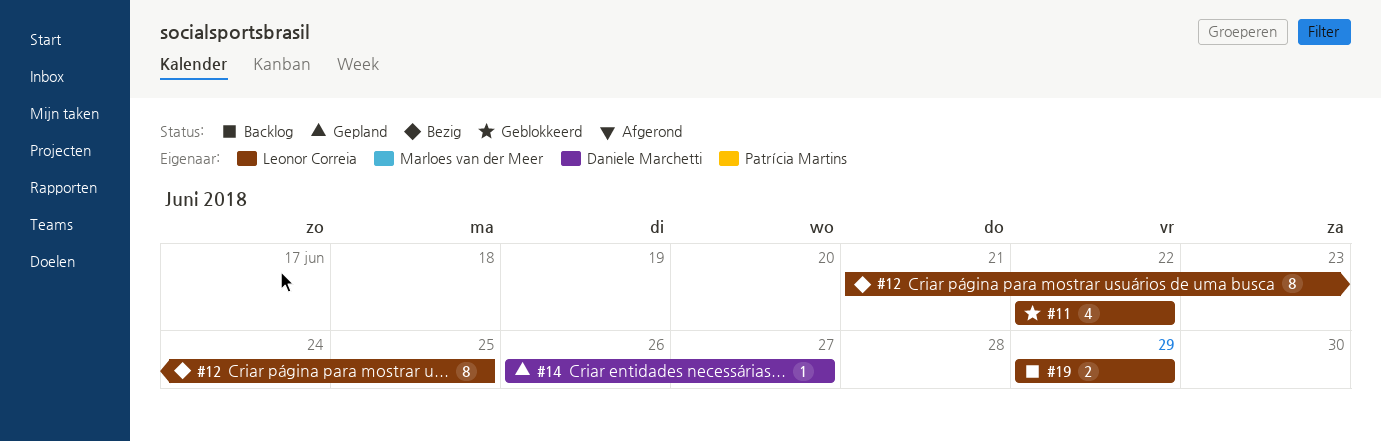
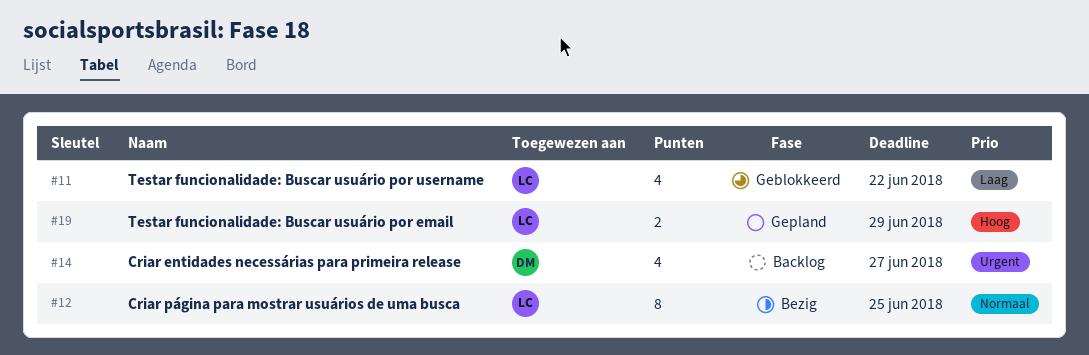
#14, status: Gepland -> Backlog
#14, estimate: 1 -> 4
#19, status: Backlog -> Gepland

